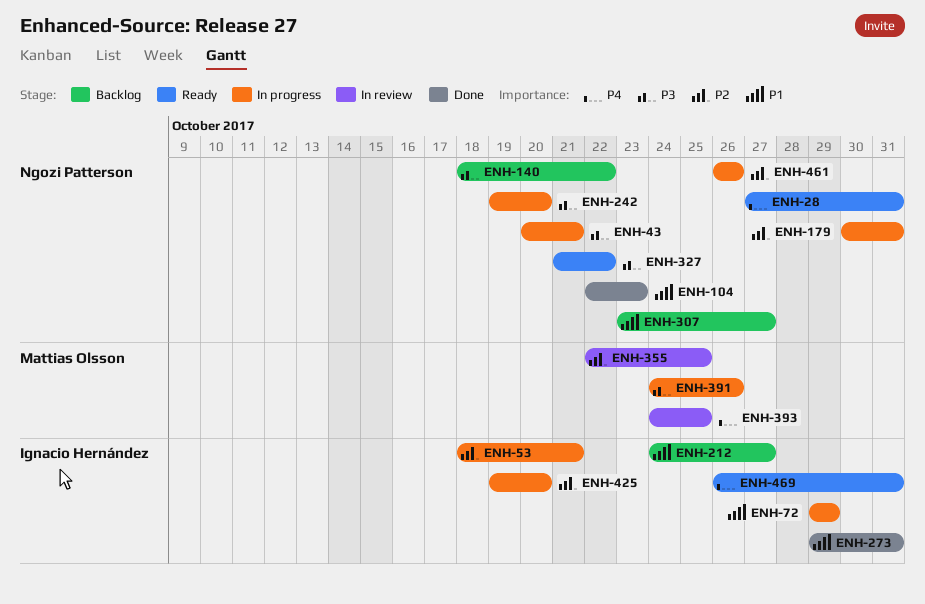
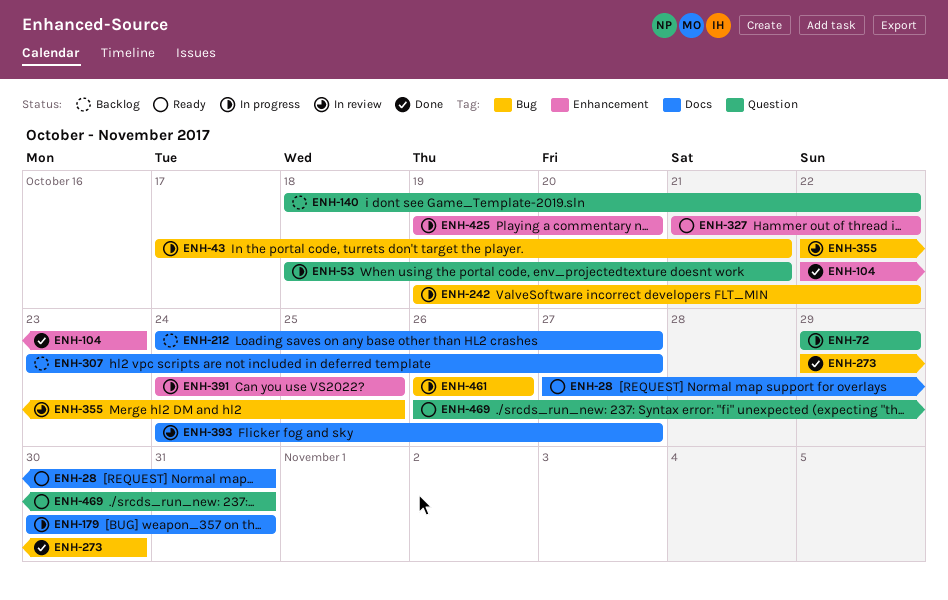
ENH-43, start: Oct 20 -> Oct 17
ENH-242, due: Oct 20 -> Oct 22
ENH-273, due: Oct 31 -> Oct 30
ENH-391, due: Oct 26 -> Oct 25
ENH-393, due: Oct 25 -> Oct 27

